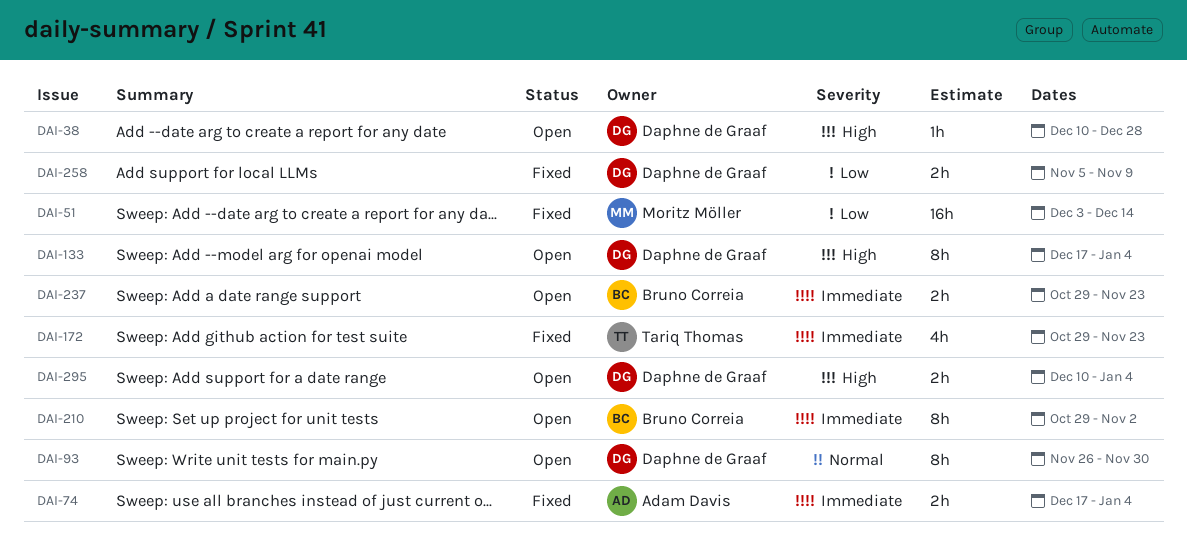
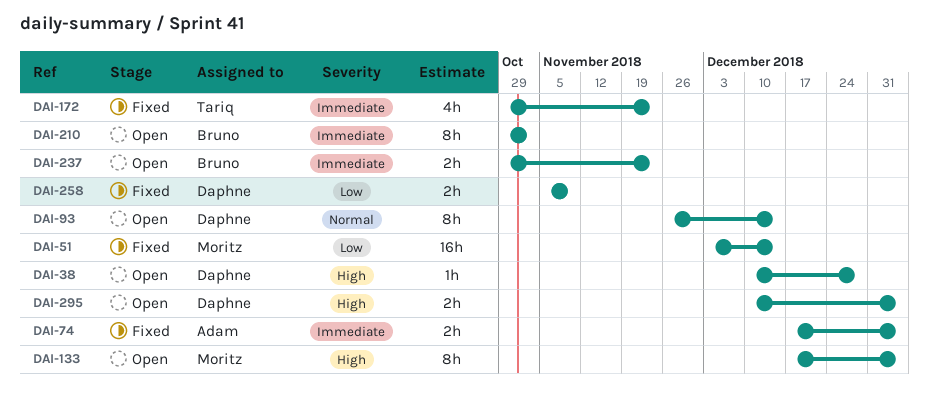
DAI-93, due: Nov 30 -> Dec 14
DAI-133, owner: Daphne de Graaf -> Moritz Möller

